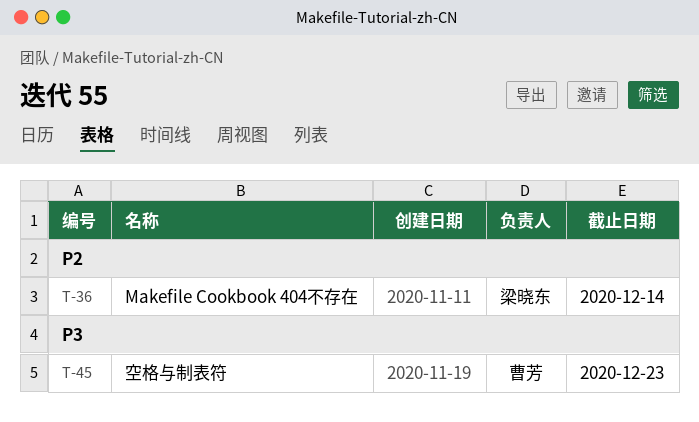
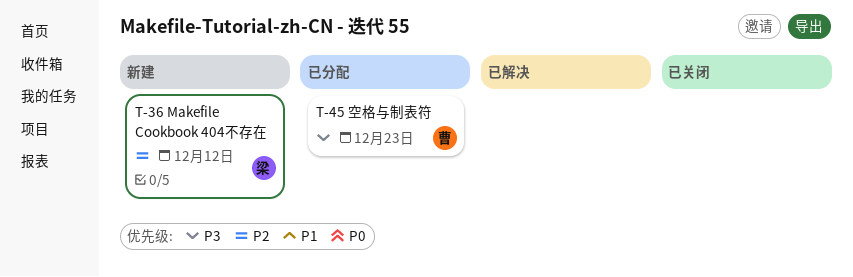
T-36, due: Dec 14 -> Dec 12

